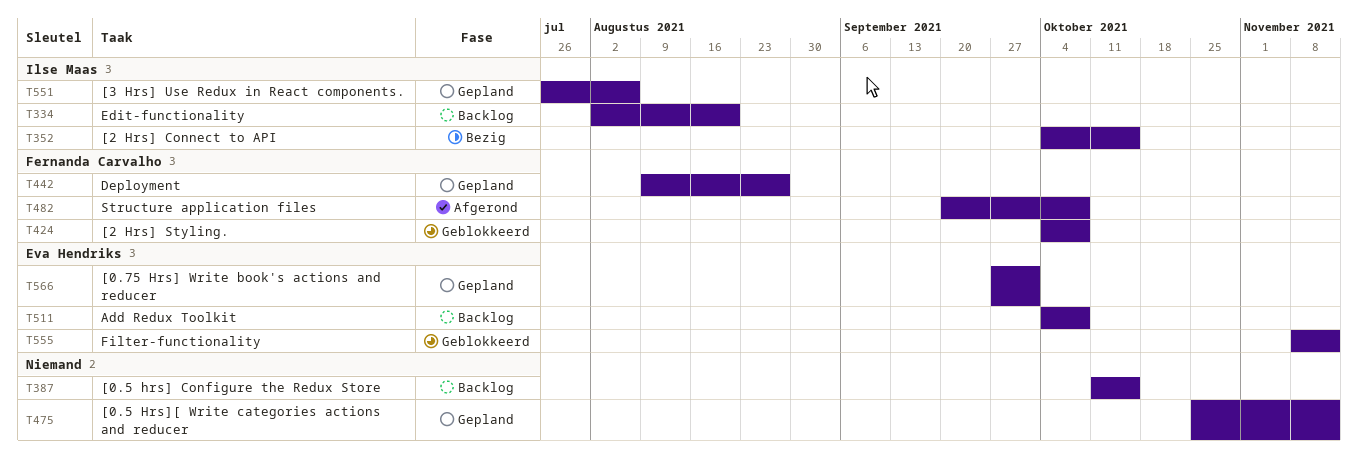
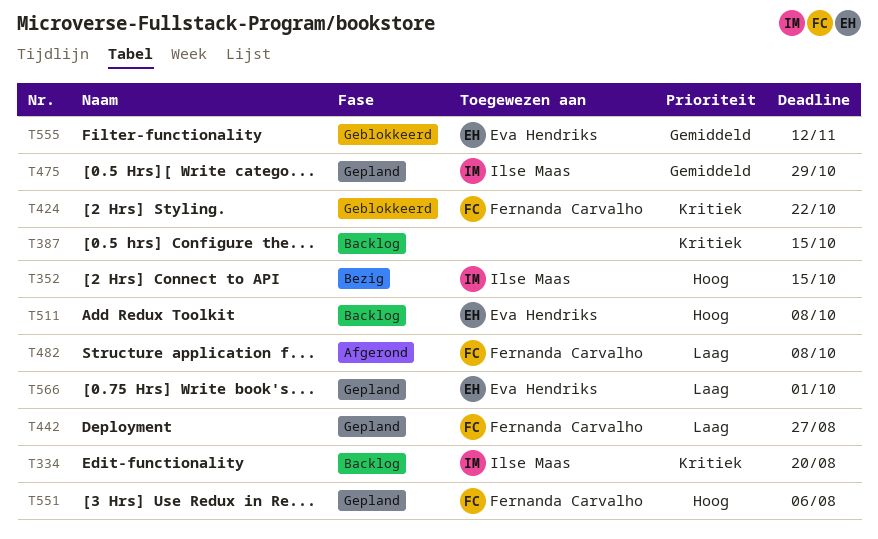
T424, due: Oct 8 -> Oct 22
T475, owner: none -> Ilse Maas
T475, due: Nov 12 -> Oct 29
T551, owner: Ilse Maas -> Fernanda Carvalho

